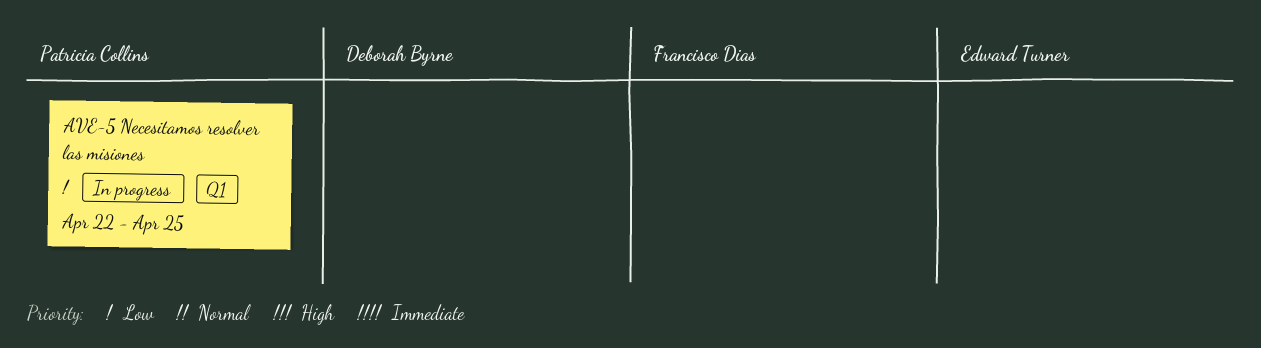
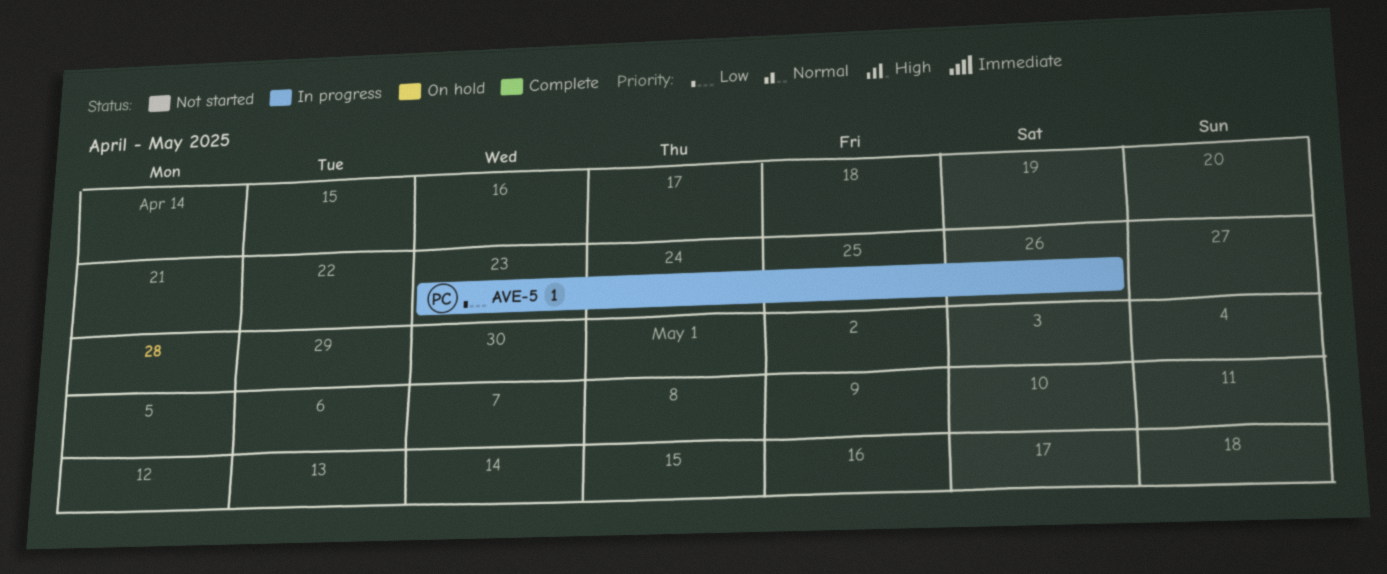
AVE-5, start: Apr 22 -> Apr 23
AVE-5, due: Apr 25 -> Apr 26

